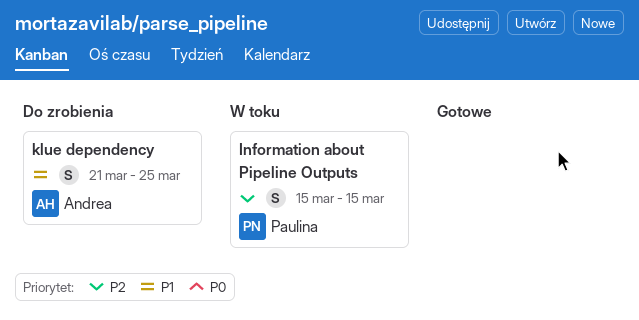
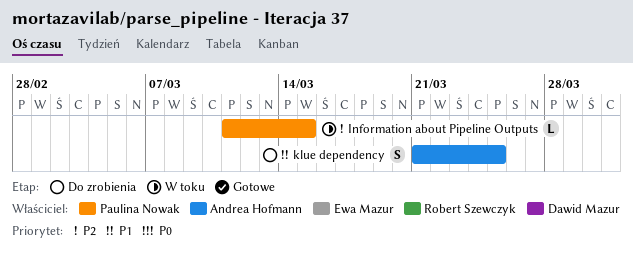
Information about Pipeline Outputs, estimate: S -> L
Information about Pipeline Outputs, start: Mar 15 -> Mar 11

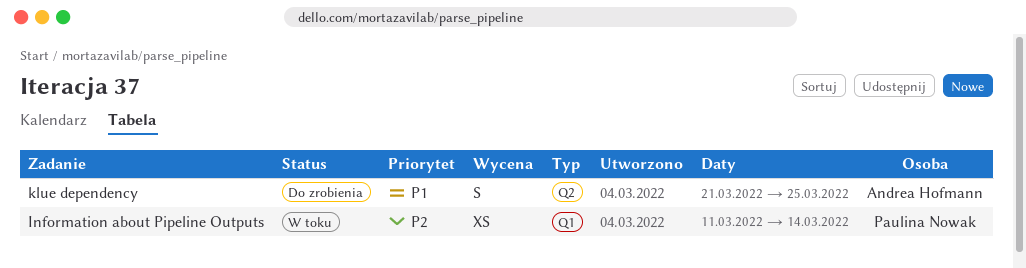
Information about Pipeline Outputs, estimate: L -> XS
Information about Pipeline Outputs, due: Mar 15 -> Mar 14

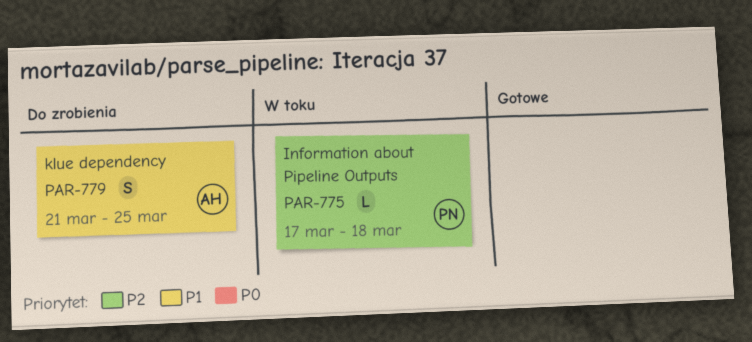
Information about Pipeline Outputs, estimate: XS -> L
Information about Pipeline Outputs, start: Mar 11 -> Mar 17
Information about Pipeline Outputs, due: Mar 14 -> Mar 18

